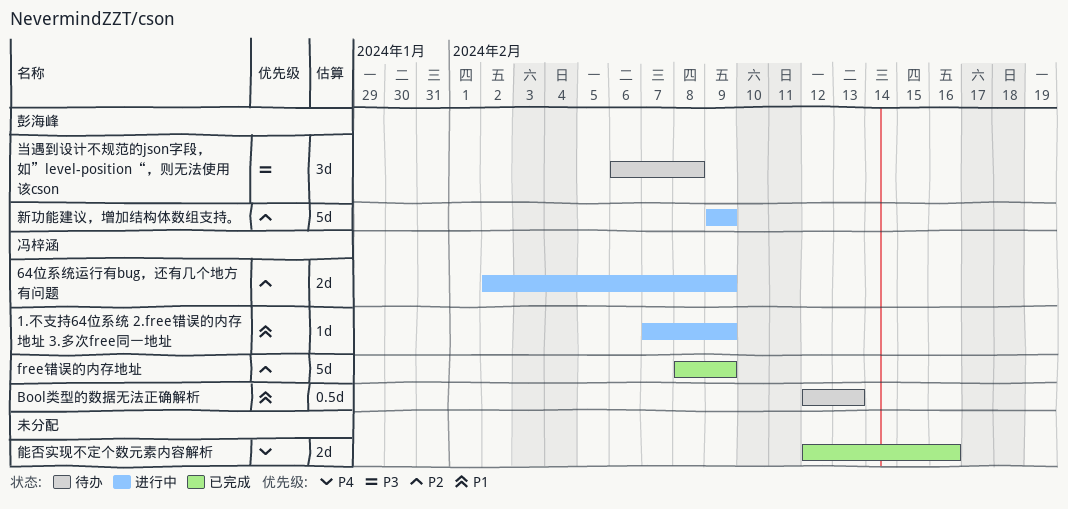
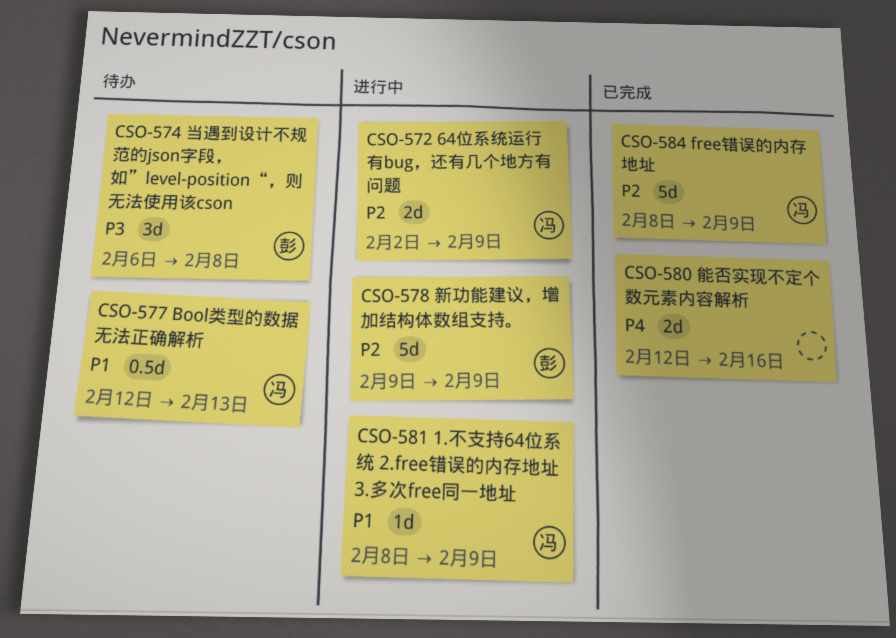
1.不支持64位系统 2.free错误的内存地址 3.多次free同一地址, start: Feb 7 -> Feb 8

